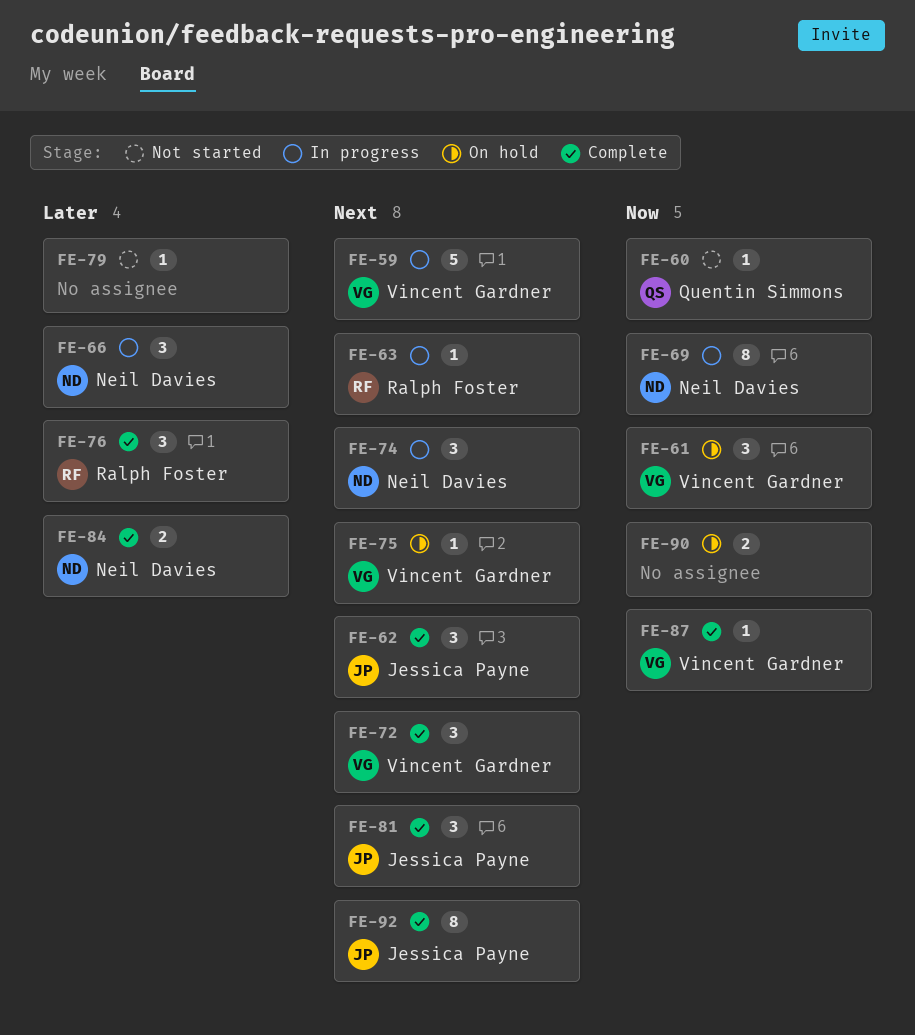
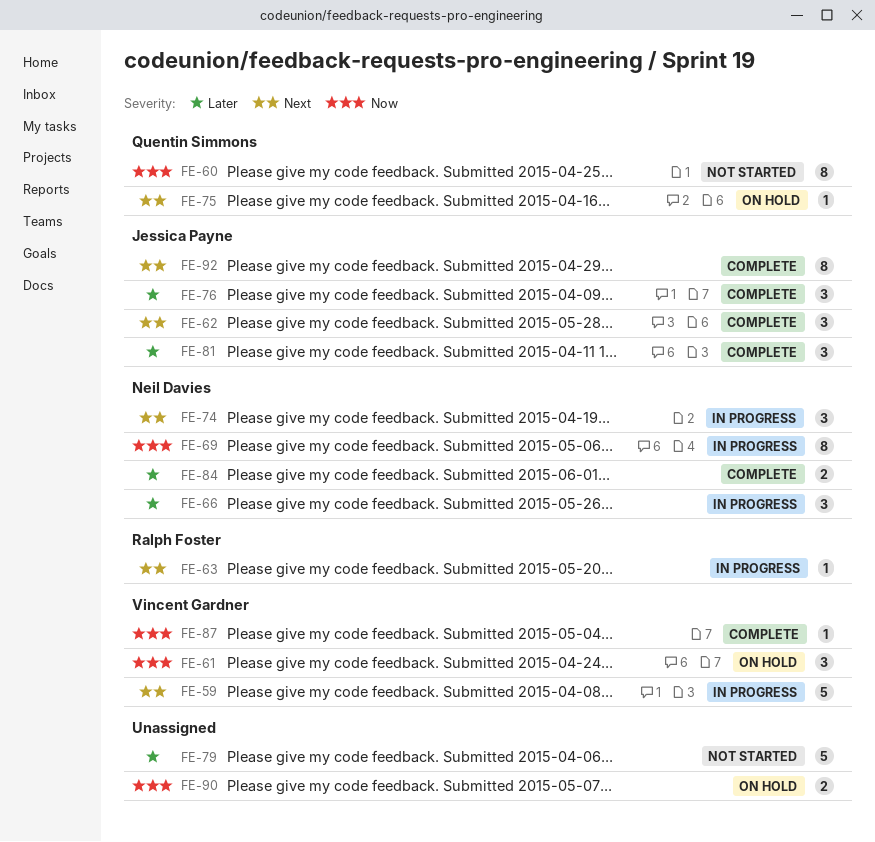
FE-60, estimate: 1 -> 8
FE-72: present -> none
FE-75, owner: Vincent Gardner -> Quentin Simmons
FE-76, owner: Ralph Foster -> Jessica Payne
FE-79, estimate: 1 -> 5
FE-81, priority: Next -> Later

